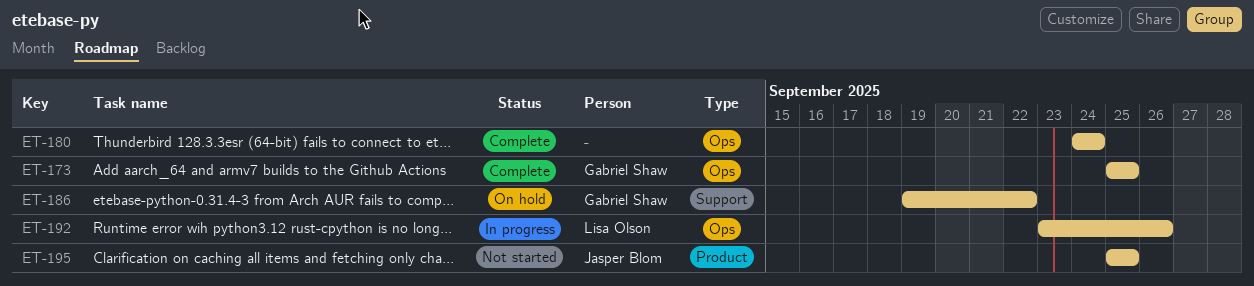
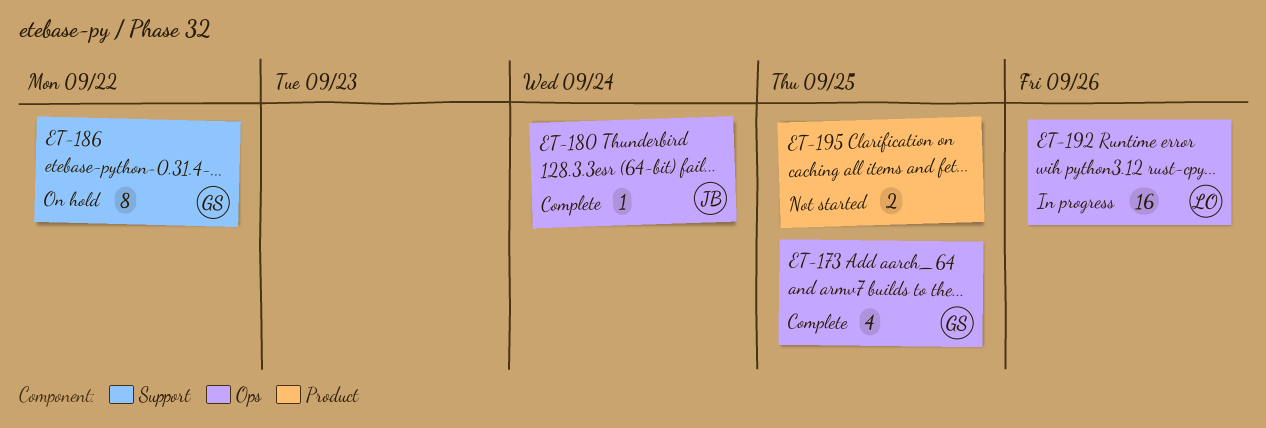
ET-180, owner: none -> Jasper Blom
ET-195, owner: Jasper Blom -> none

